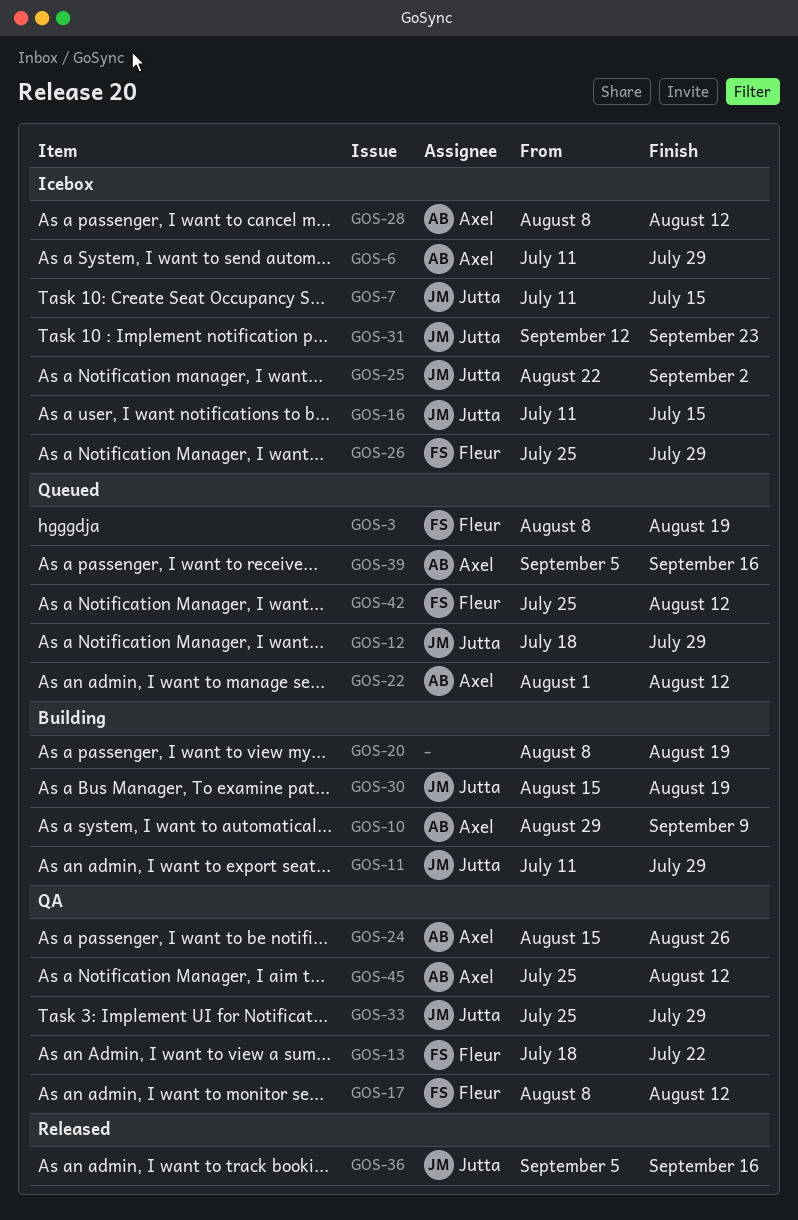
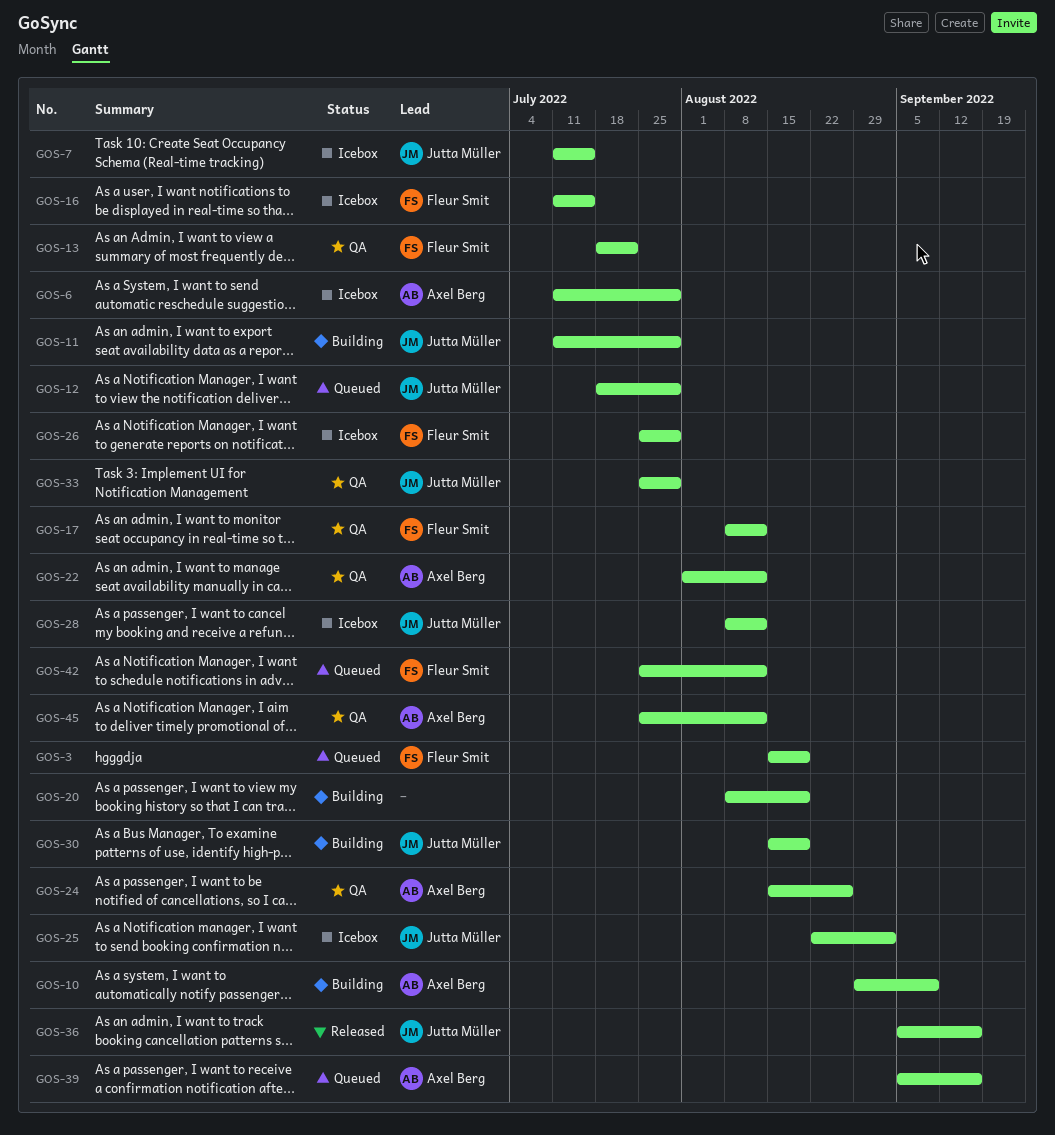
GOS-3, start: Aug 8 -> Aug 15
GOS-16, owner: Jutta Müller -> Fleur Smit
GOS-22, status: Queued -> QA
GOS-28, owner: Axel Berg -> Jutta Müller
GOS-31: present -> none

